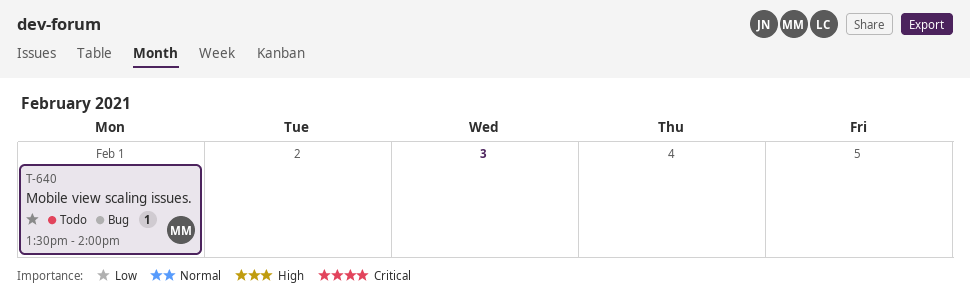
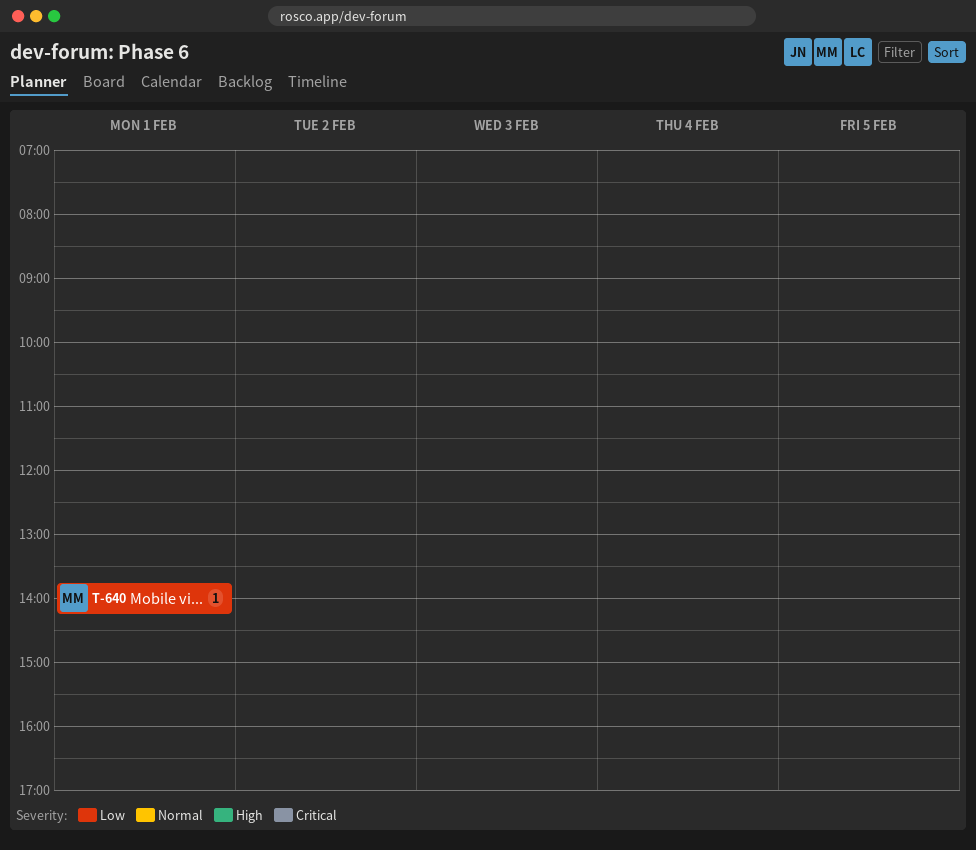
T-640, begins: 13:30 -> 13:45
T-640, ends: 14:00 -> 14:15

